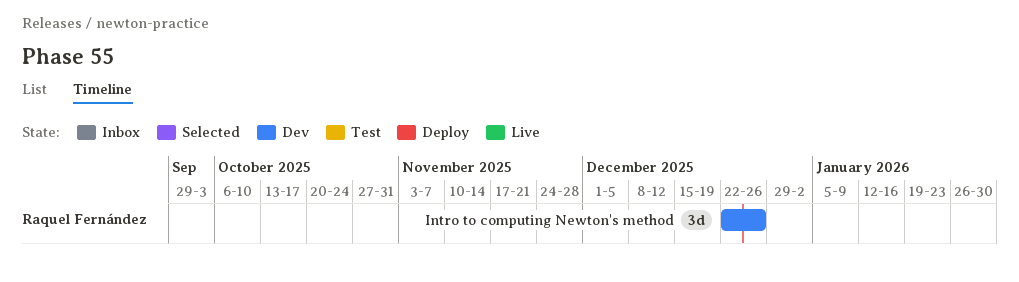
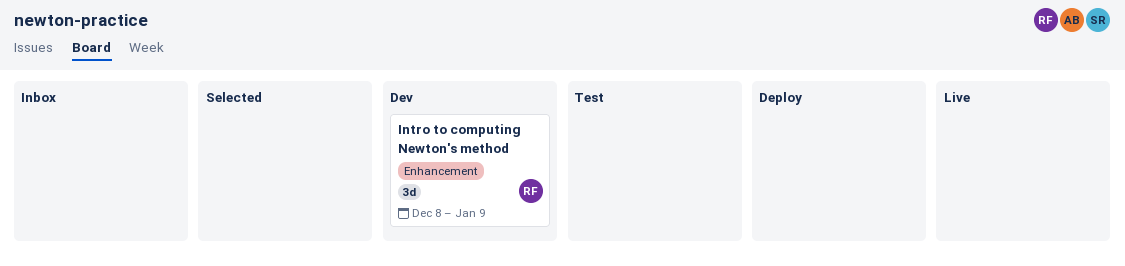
Intro to computing Newton's method, start: Dec 22 -> Dec 8
Intro to computing Newton's method, due: Dec 26 -> Jan 9

